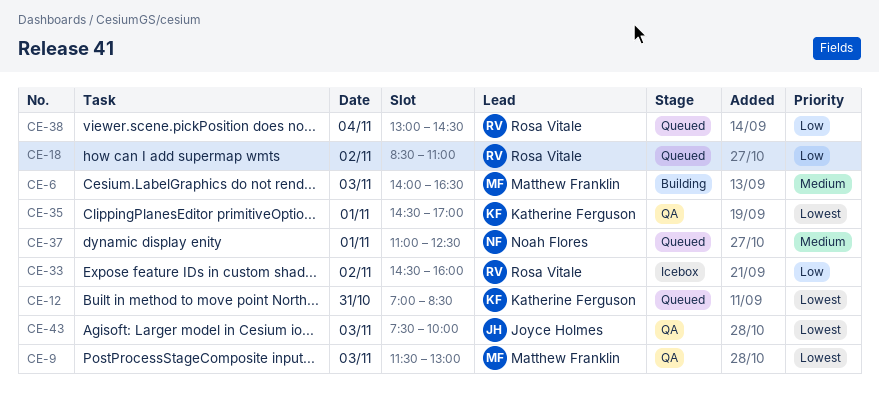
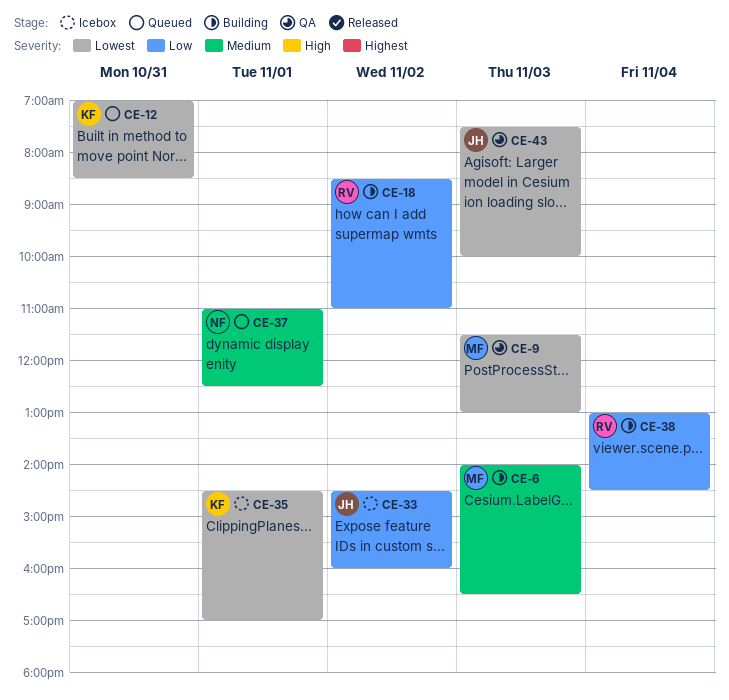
CE-18, status: Queued -> Building
CE-33, owner: Rosa Vitale -> Joyce Holmes
CE-35, status: QA -> Icebox
CE-38, status: Queued -> Building

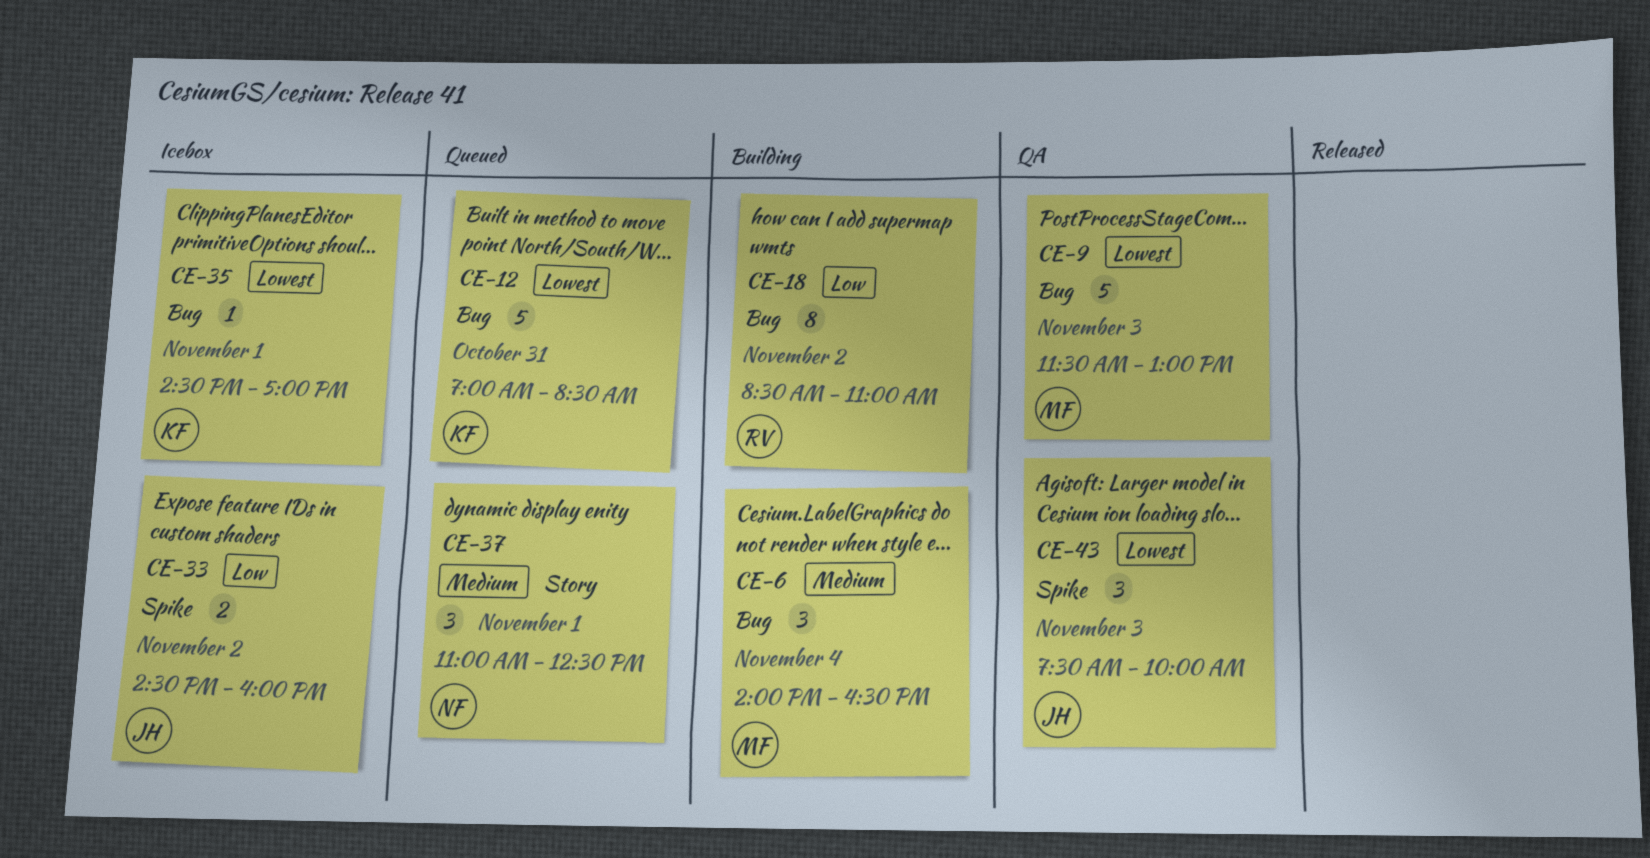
CE-6, day: Nov 3 -> Nov 4
CE-38: present -> none

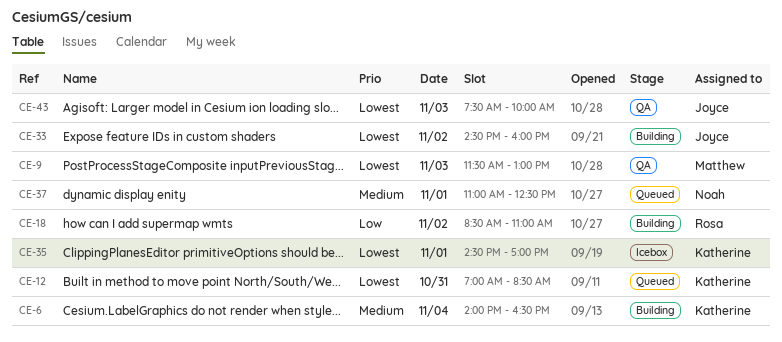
CE-6, owner: Matthew -> Katherine
CE-33, status: Icebox -> Building
CE-33, priority: Low -> Lowest

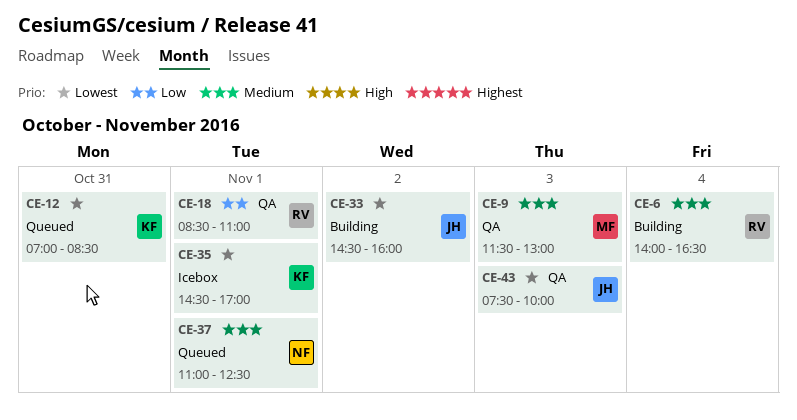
CE-6, owner: Katherine -> Rosa
CE-9, priority: Lowest -> Medium
CE-18, status: Building -> QA
CE-18, day: Nov 2 -> Nov 1

